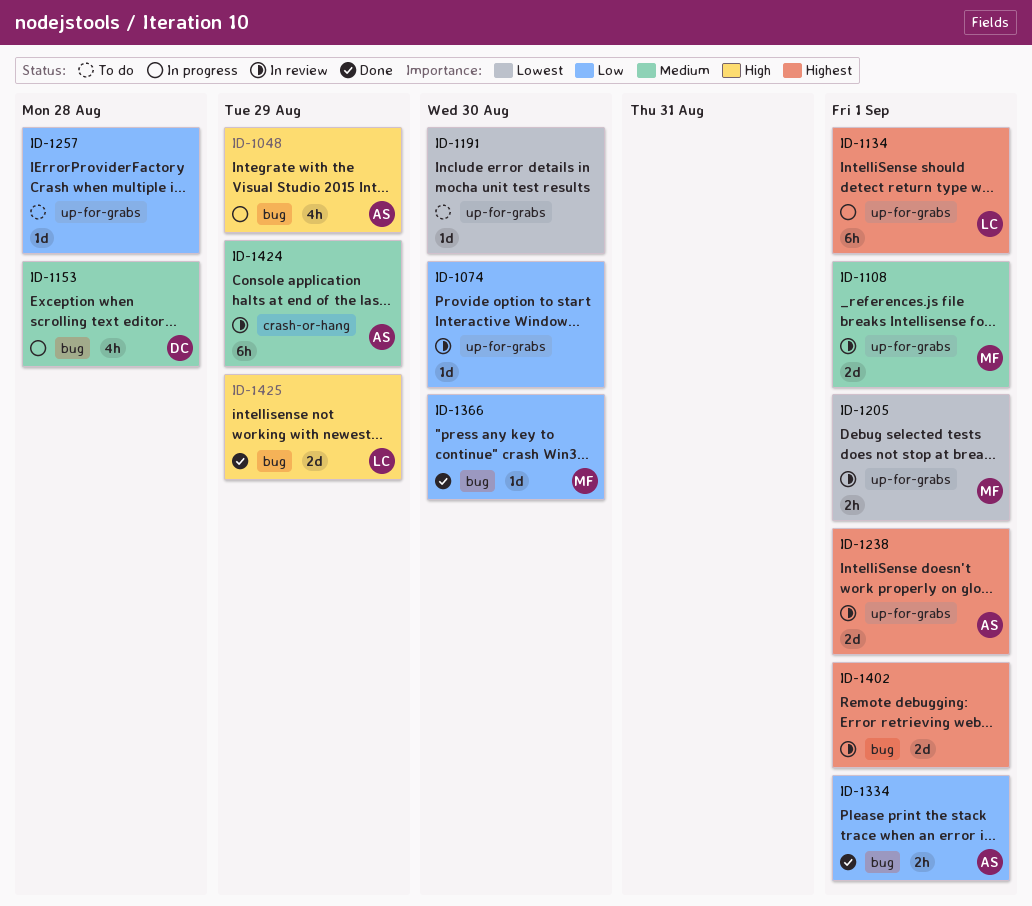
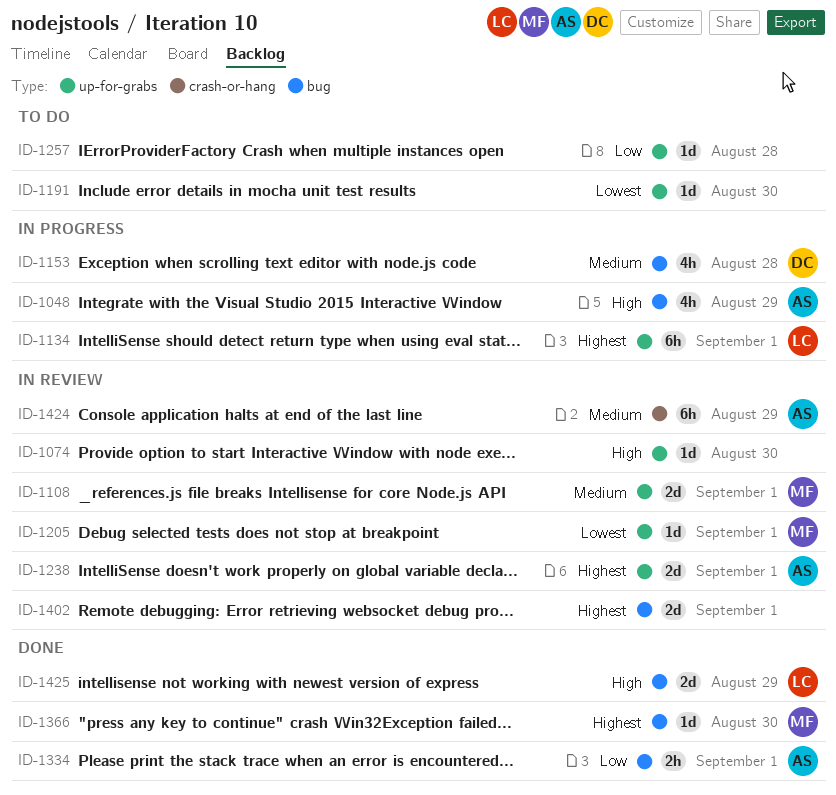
ID-1074, priority: Low -> High
ID-1205, estimate: 2h -> 1d
ID-1366, priority: Low -> Highest

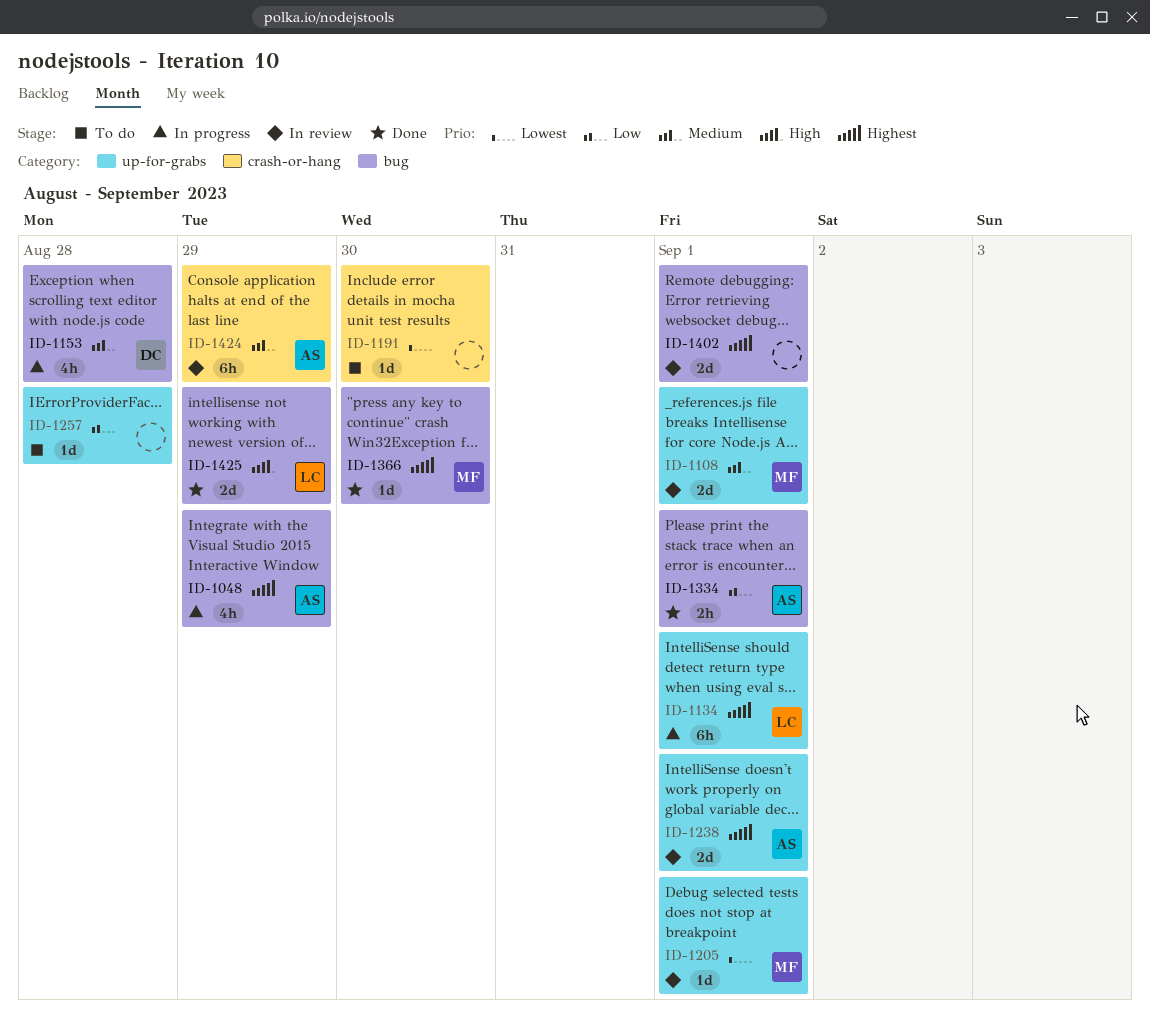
ID-1048, priority: High -> Highest
ID-1074: present -> none
ID-1191, label: up-for-grabs -> crash-or-hang

